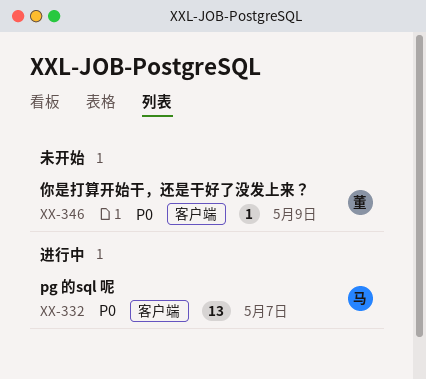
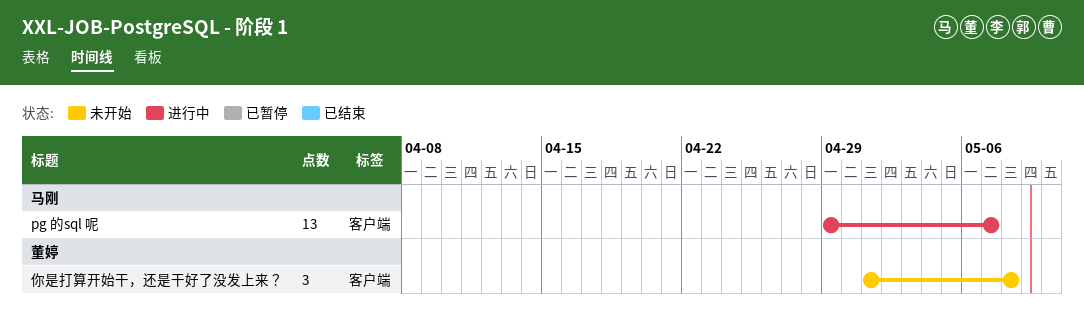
你是打算开始干，还是干好了没发上来？, estimate: 1 -> 3
你是打算开始干，还是干好了没发上来？, due: May 9 -> May 8

